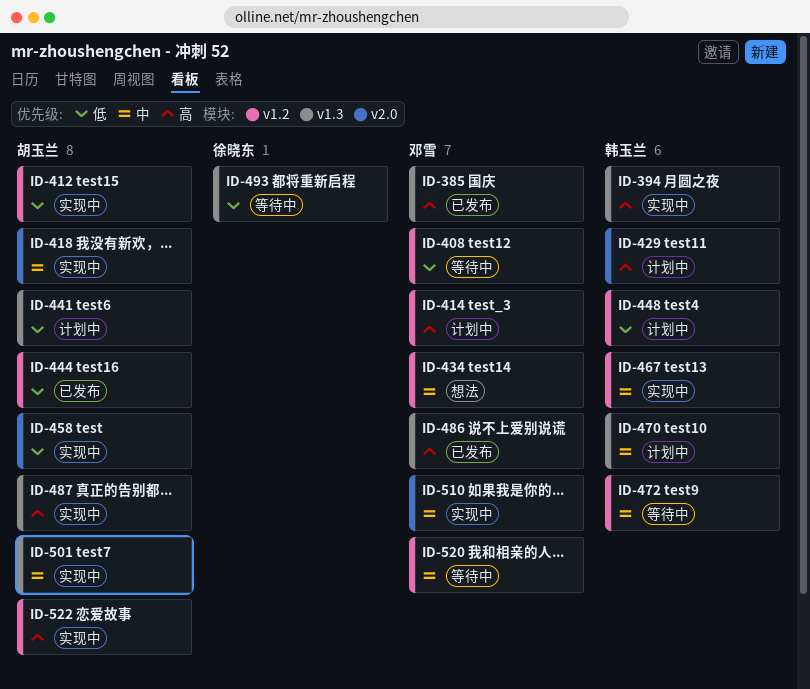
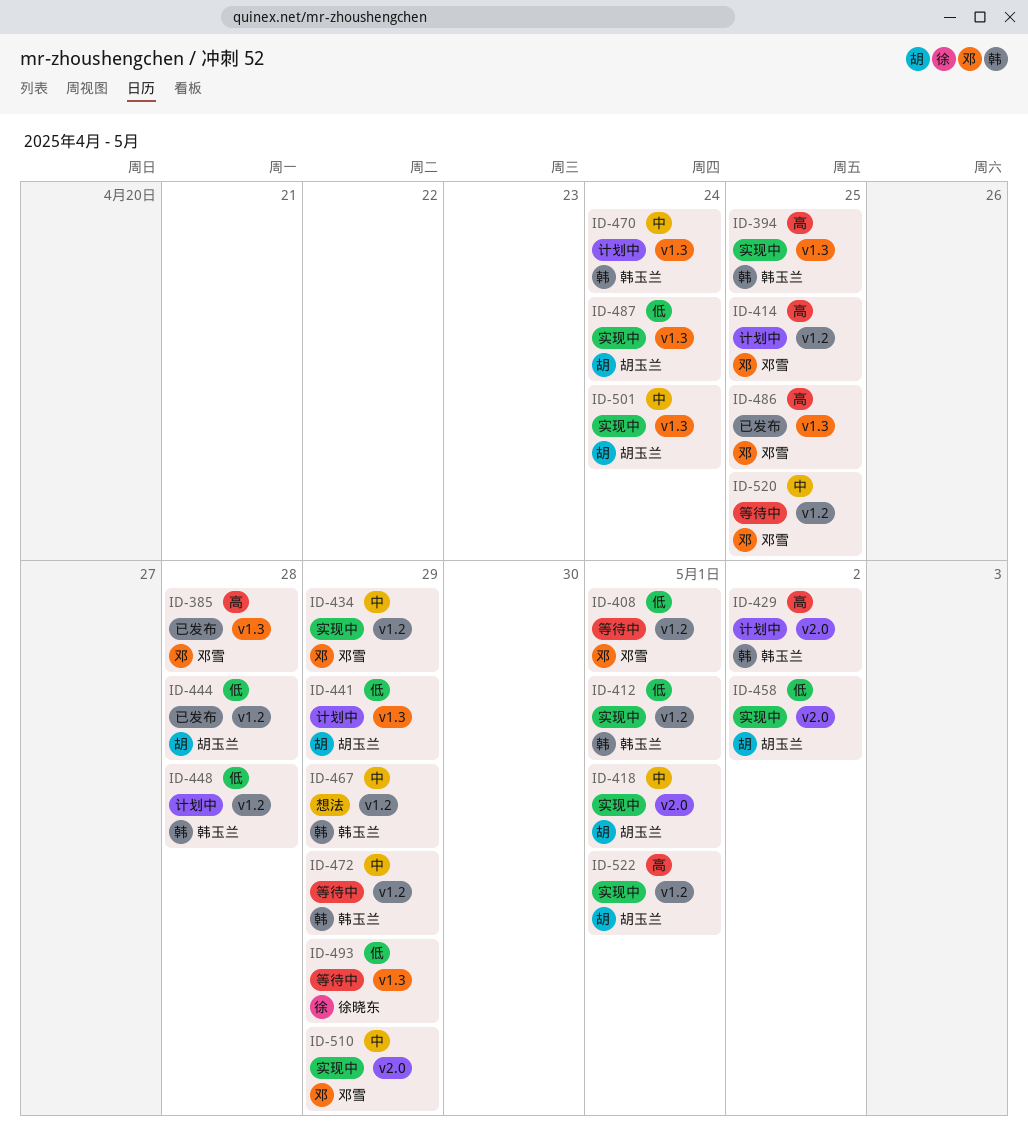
ID-412, owner: 胡玉兰 -> 韩玉兰
ID-434, status: 想法 -> 实现中
ID-467, status: 实现中 -> 想法
ID-487, priority: 高 -> 低

